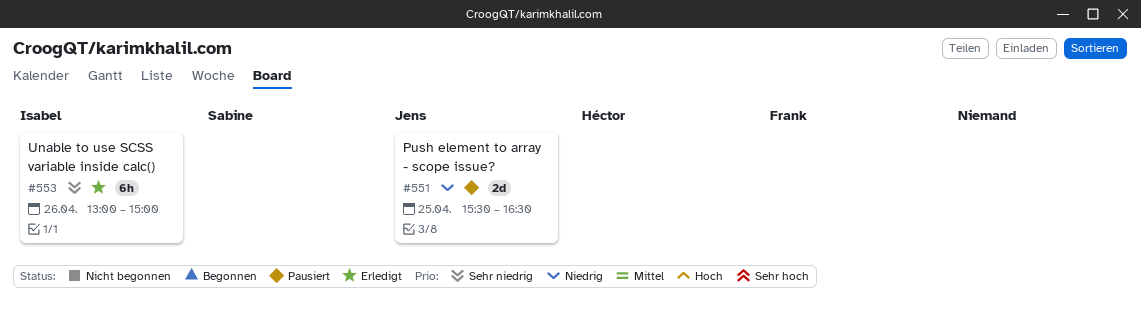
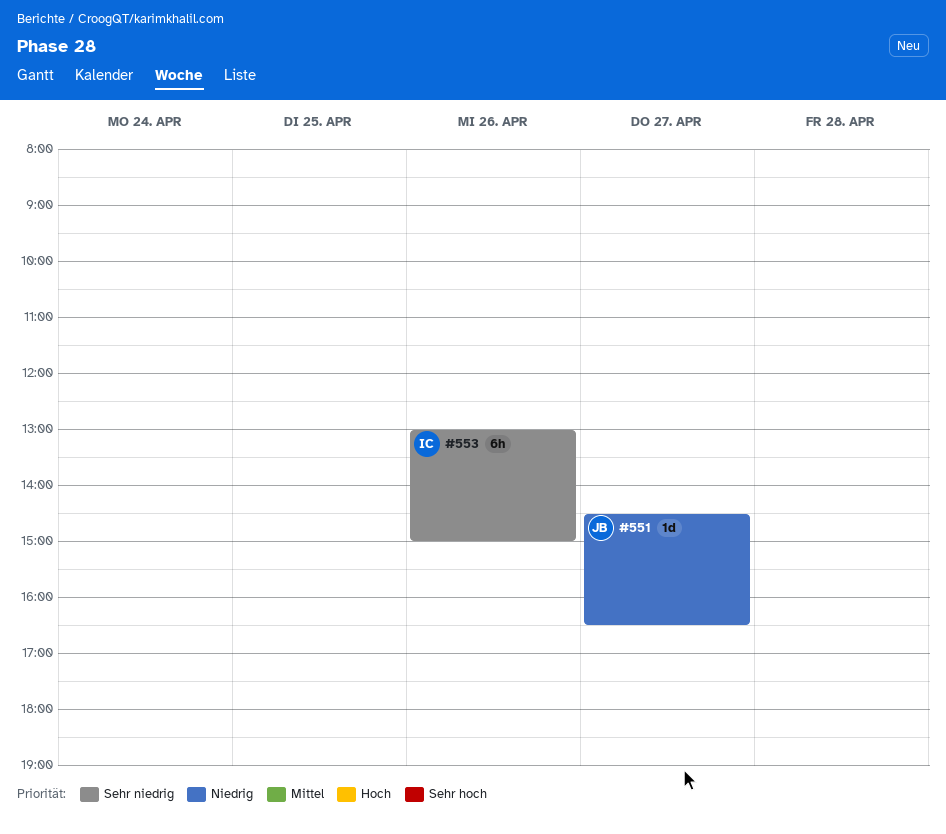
#551, estimate: 2d -> 1d
#551, day: Apr 25 -> Apr 27
#551, begins: 15:30 -> 14:30

